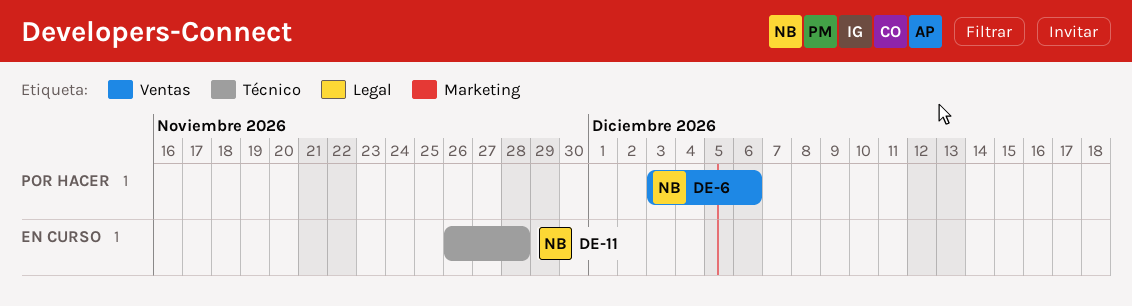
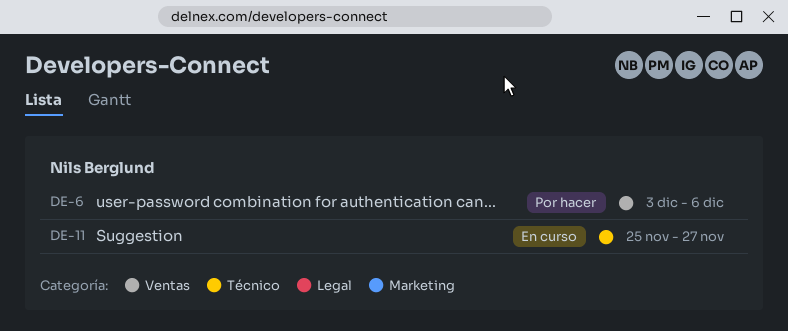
DE-11, start: Nov 26 -> Nov 25
DE-11, due: Nov 28 -> Nov 27

